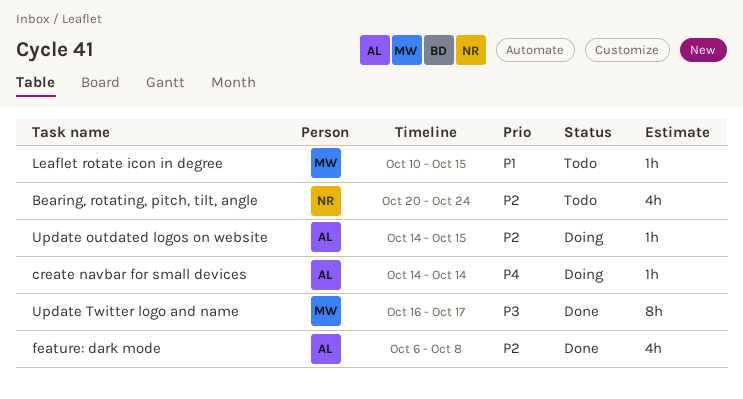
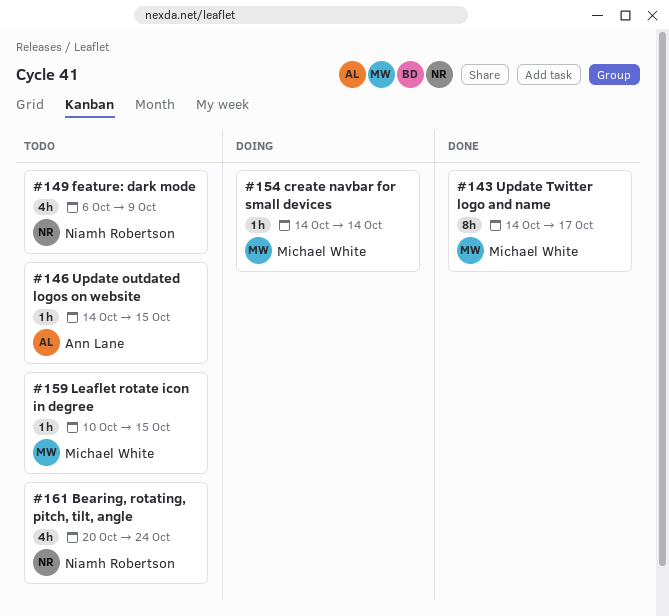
create navbar for small devices, owner: Ann Lane -> Michael White
feature: dark mode, status: Done -> Todo
feature: dark mode, owner: Ann Lane -> Niamh Robertson
feature: dark mode, due: Oct 8 -> Oct 9
Update outdated logos on website, status: Doing -> Todo
Update Twitter logo and name, start: Oct 16 -> Oct 14

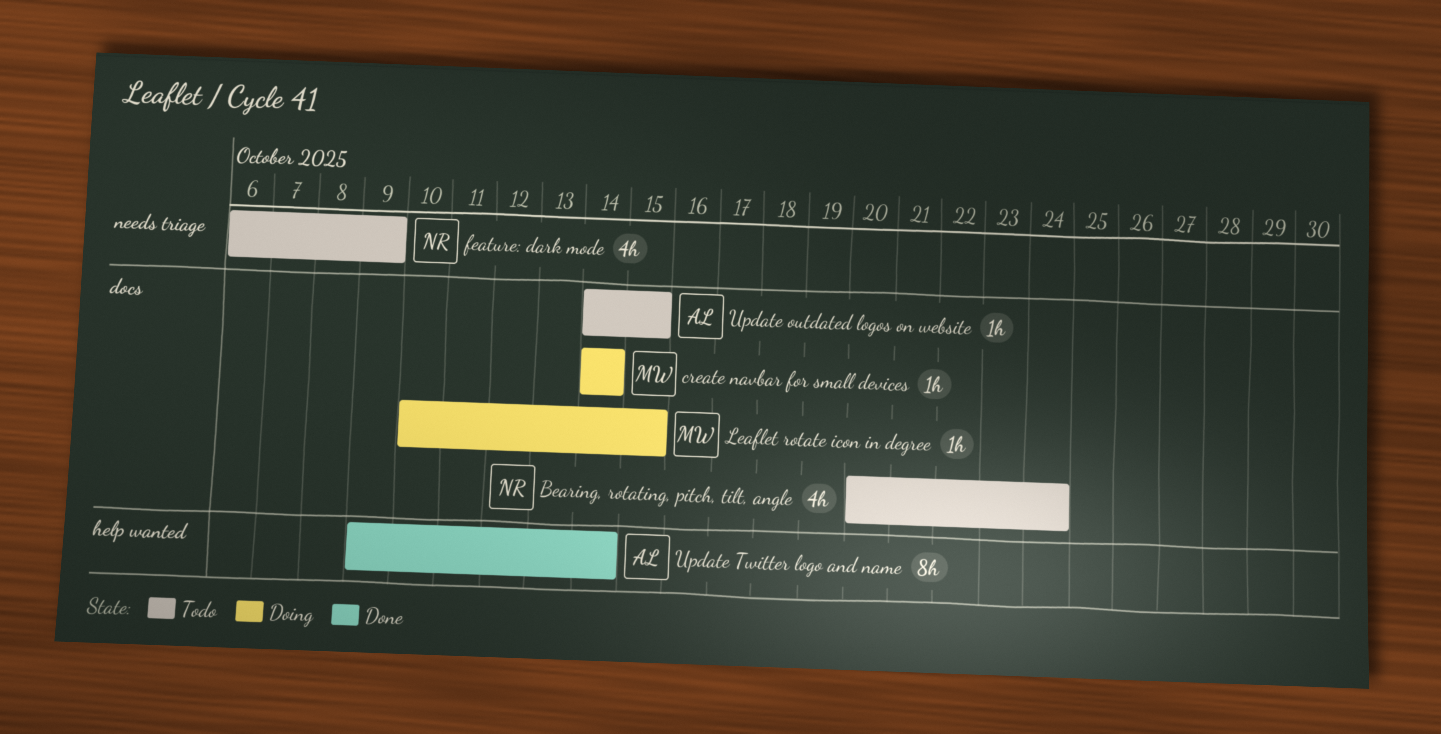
Leaflet rotate icon in degree, status: Todo -> Doing
Update Twitter logo and name, owner: Michael White -> Ann Lane
Update Twitter logo and name, start: Oct 14 -> Oct 9
Update Twitter logo and name, due: Oct 17 -> Oct 14

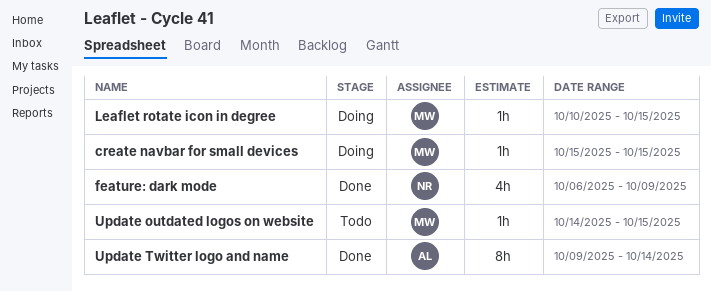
Bearing, rotating, pitch, tilt, angle: present -> none
create navbar for small devices, start: Oct 14 -> Oct 15
create navbar for small devices, due: Oct 14 -> Oct 15
feature: dark mode, status: Todo -> Done
Update outdated logos on website, owner: AL -> MW

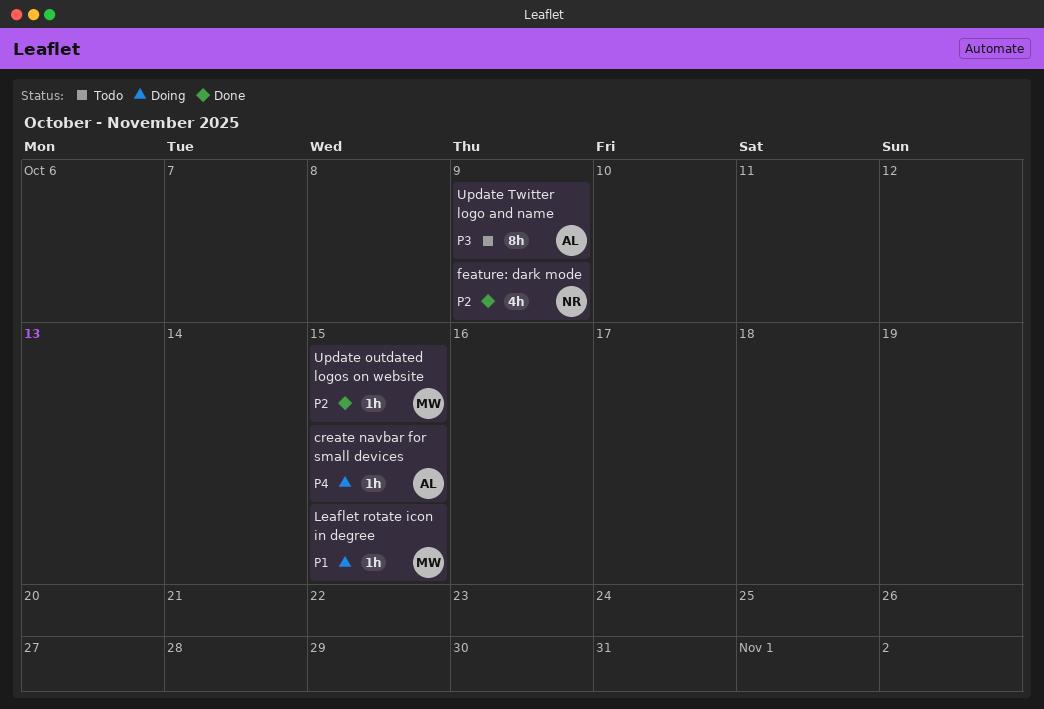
create navbar for small devices, owner: MW -> AL
Update outdated logos on website, status: Todo -> Done
Update Twitter logo and name, status: Done -> Todo
Update Twitter logo and name, due: Oct 14 -> Oct 9

